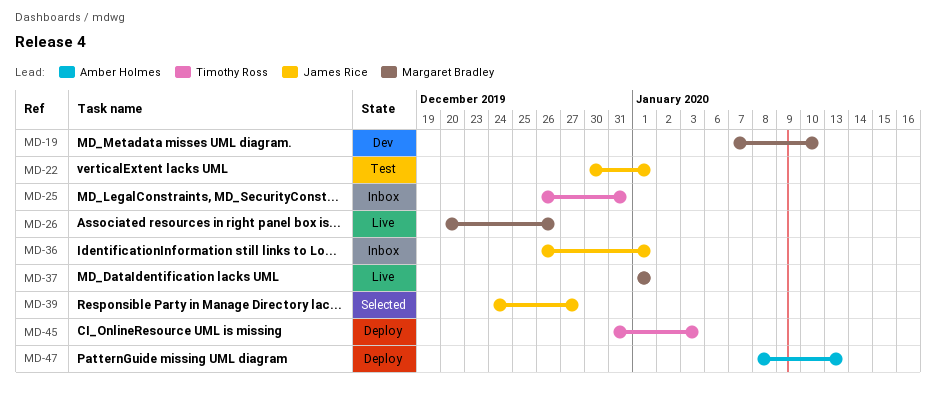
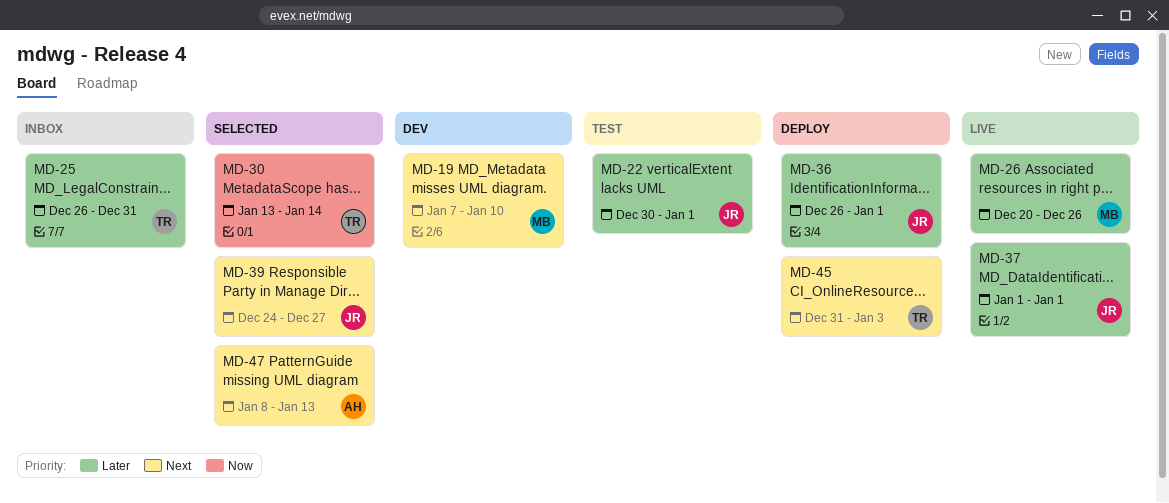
MD-30: none -> present
MD-36, status: Inbox -> Deploy
MD-37, owner: Margaret Bradley -> James Rice
MD-47, status: Deploy -> Selected

